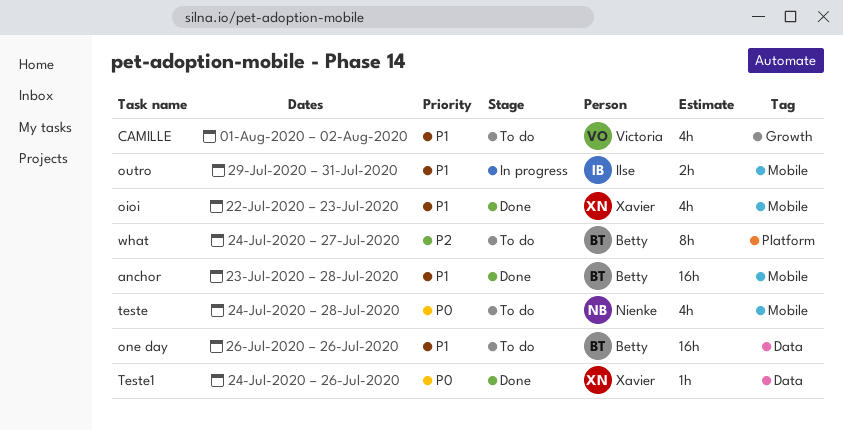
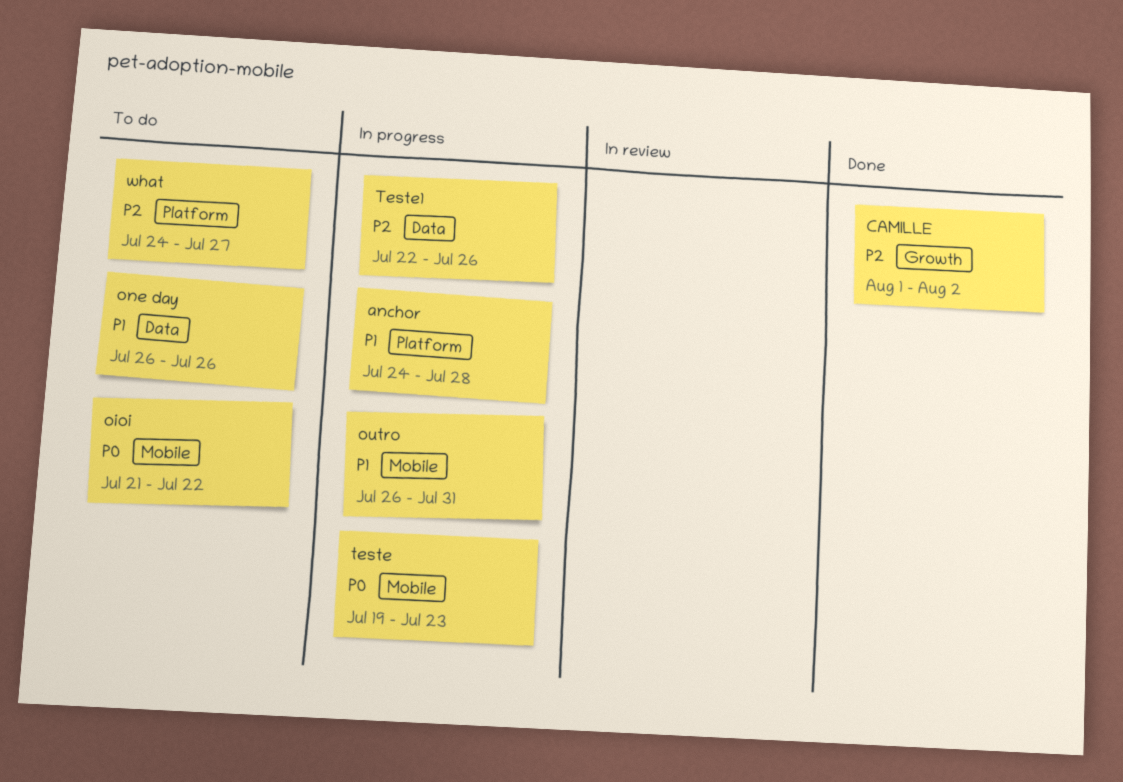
anchor, status: Done -> In progress
anchor, label: Mobile -> Platform
anchor, start: Jul 23 -> Jul 24
CAMILLE, status: To do -> Done
CAMILLE, priority: P1 -> P2
oioi, status: Done -> To do
oioi, priority: P1 -> P0
oioi, start: Jul 22 -> Jul 21
oioi, due: Jul 23 -> Jul 22
outro, start: Jul 29 -> Jul 26
teste, status: To do -> In progress
teste, start: Jul 24 -> Jul 19
teste, due: Jul 28 -> Jul 23
Teste1, status: Done -> In progress
Teste1, priority: P0 -> P2
Teste1, start: Jul 24 -> Jul 22

